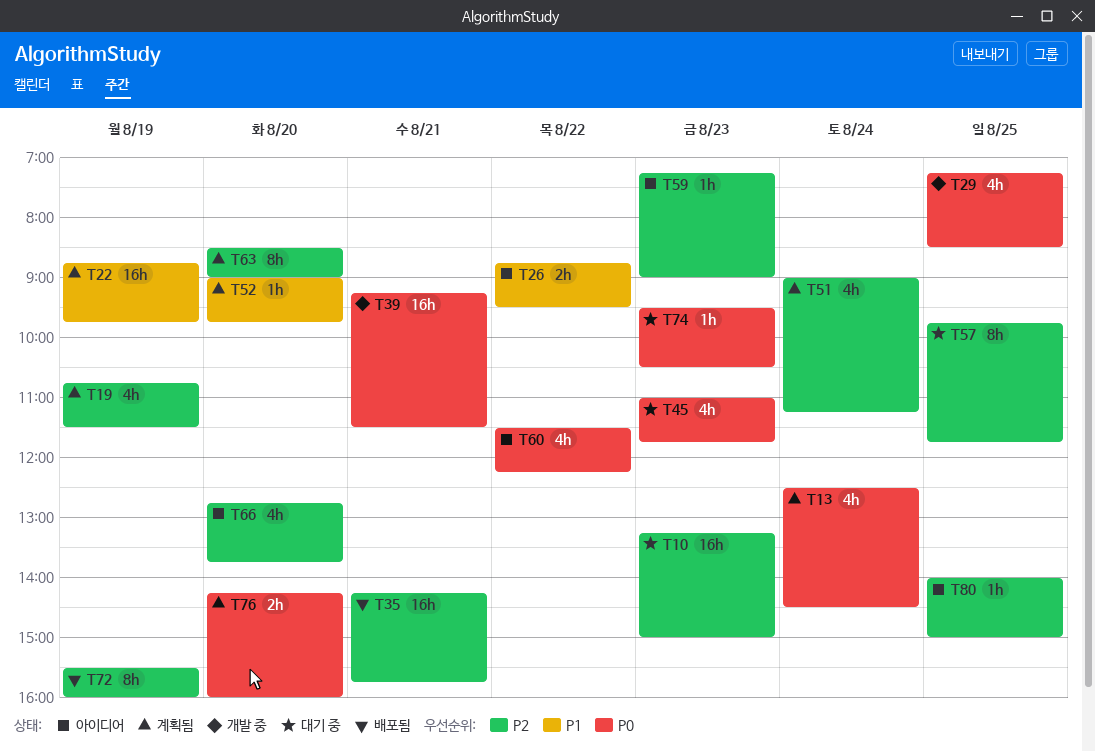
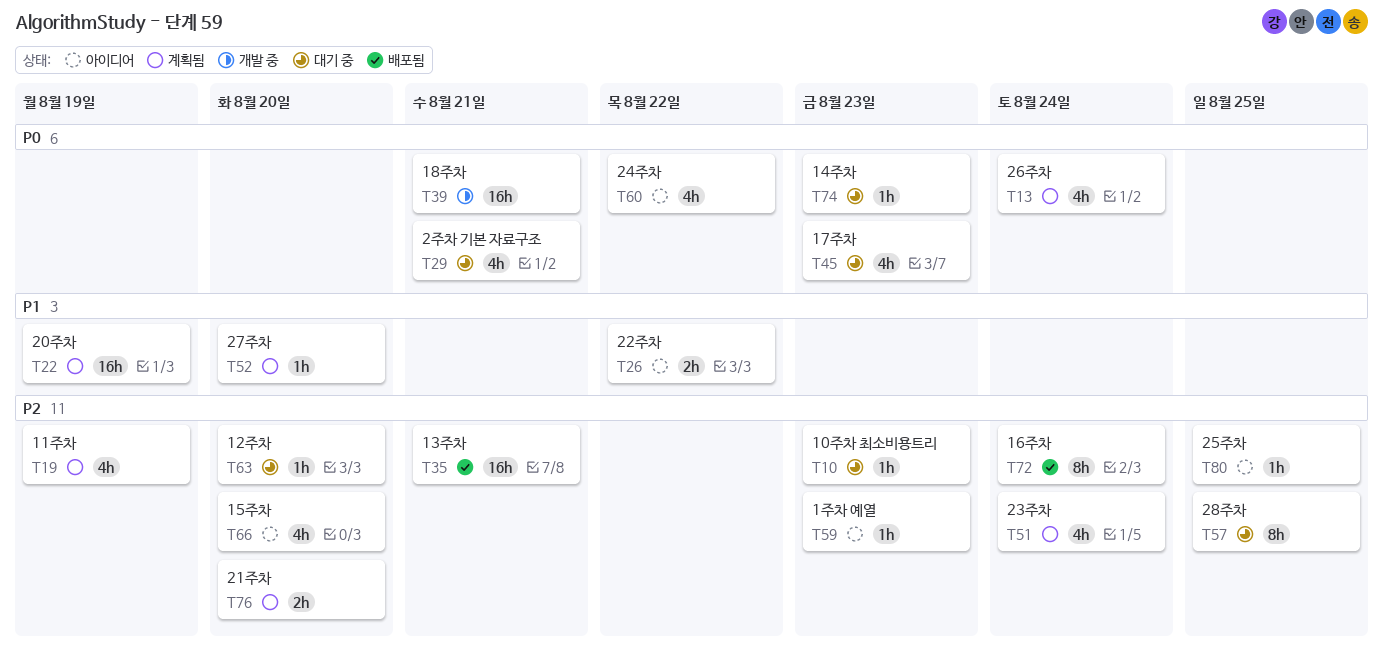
T10, estimate: 16h -> 1h
T29, status: 개발 중 -> 대기 중
T29, day: Aug 25 -> Aug 21
T63, status: 계획됨 -> 대기 중
T63, estimate: 8h -> 1h
T72, day: Aug 19 -> Aug 24
T76, priority: P0 -> P2

